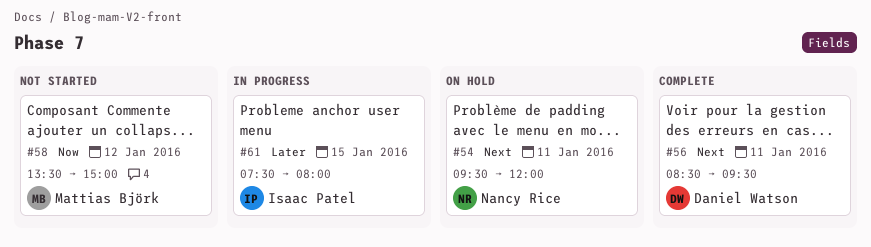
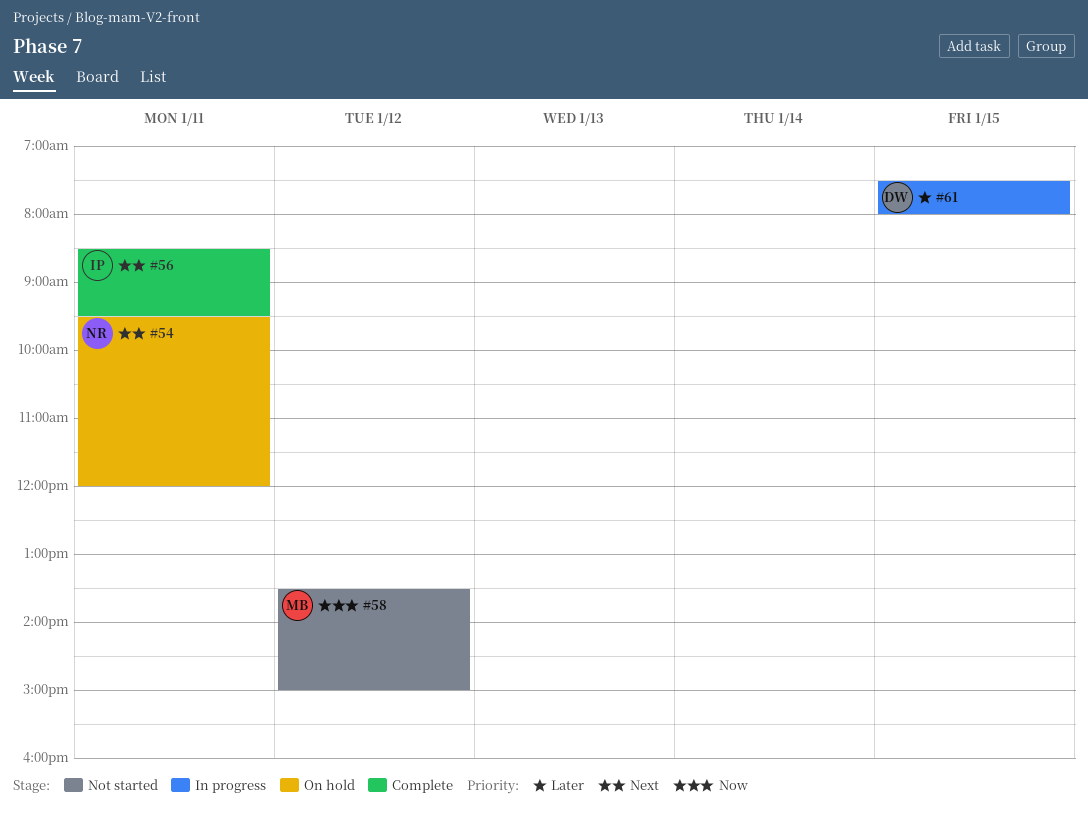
#56, owner: Daniel Watson -> Isaac Patel
#61, owner: Isaac Patel -> Daniel Watson

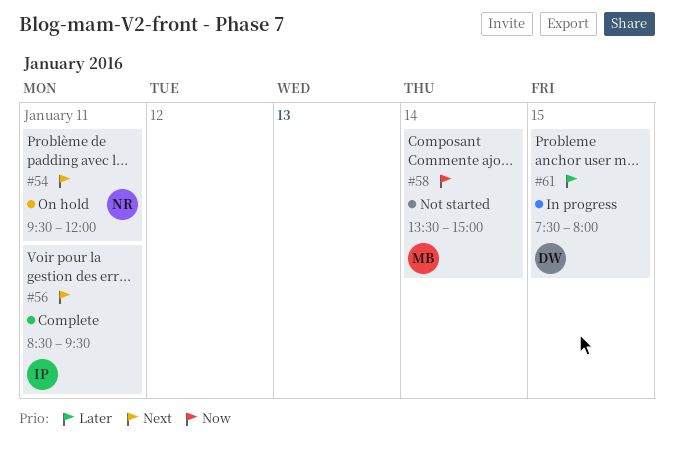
#58, day: Jan 12 -> Jan 14

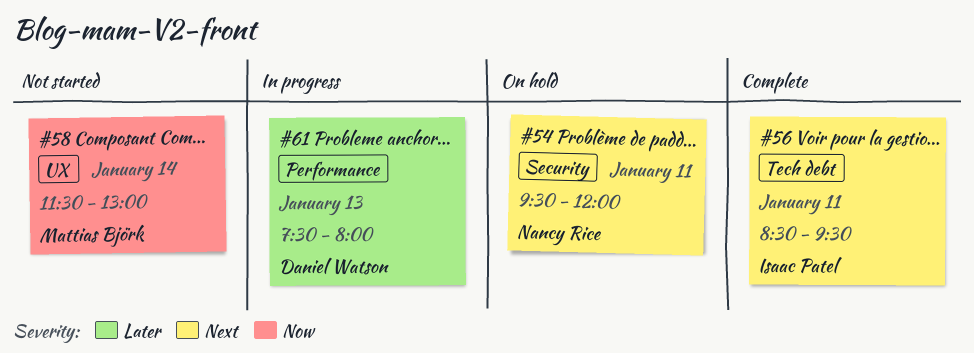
#58, begins: 13:30 -> 11:30
#58, ends: 15:00 -> 13:00
#61, day: Jan 15 -> Jan 13

